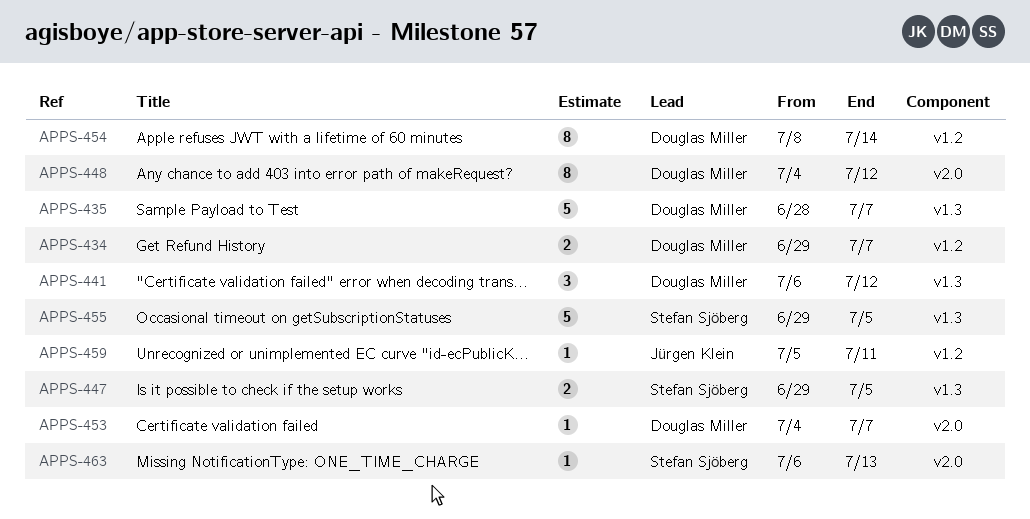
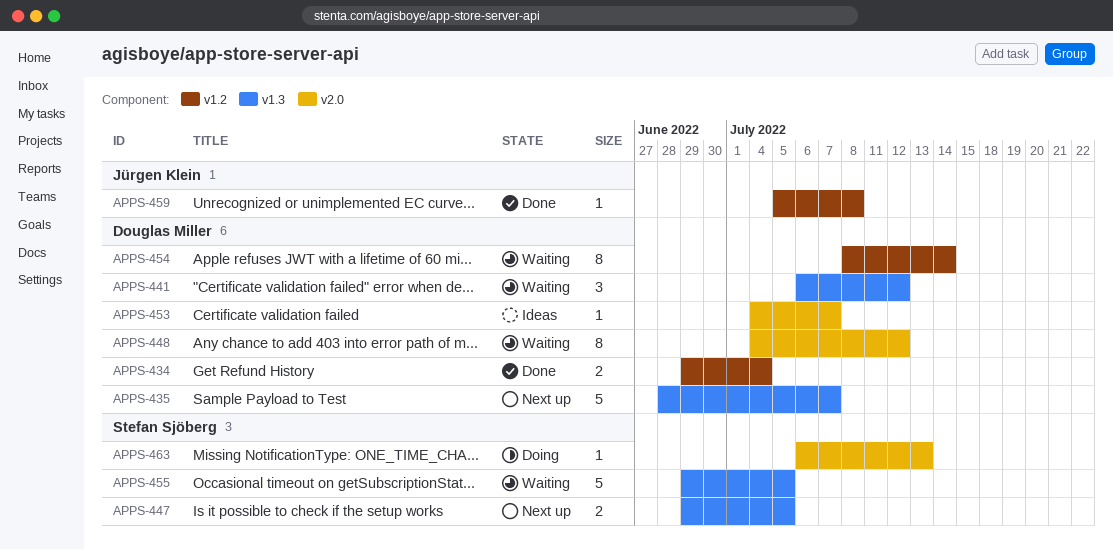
APPS-434, due: Jul 7 -> Jul 4
APPS-459, due: Jul 11 -> Jul 8

